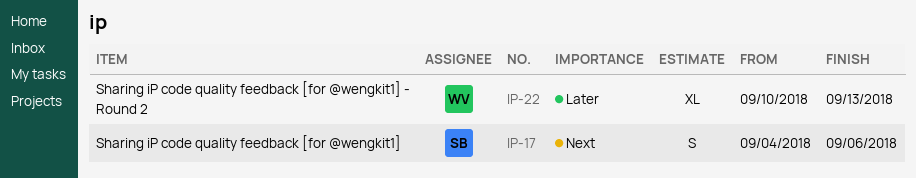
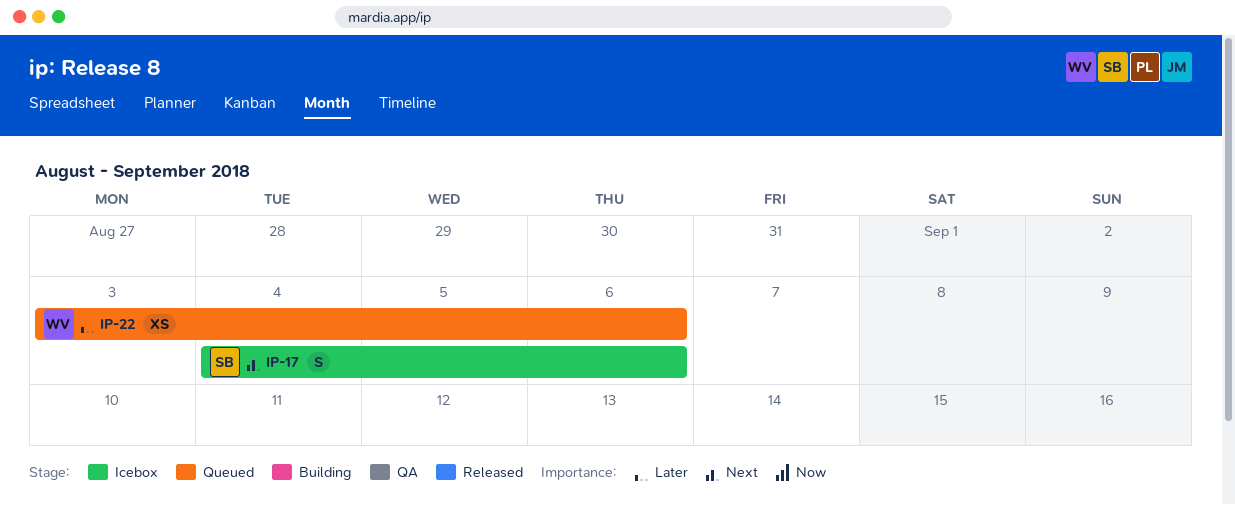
IP-22, estimate: XL -> XS
IP-22, start: Sep 10 -> Sep 3
IP-22, due: Sep 13 -> Sep 6

